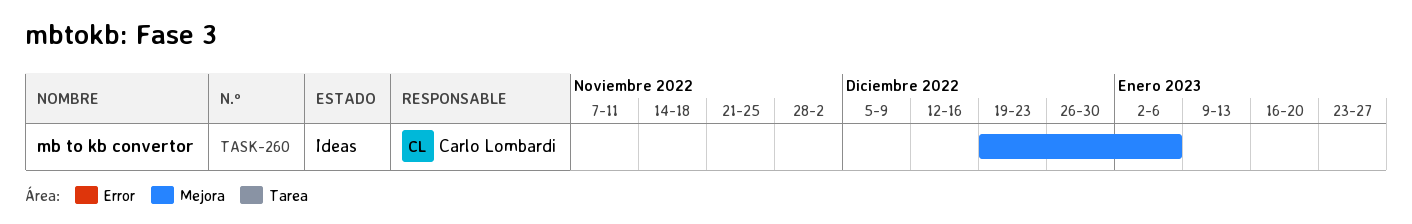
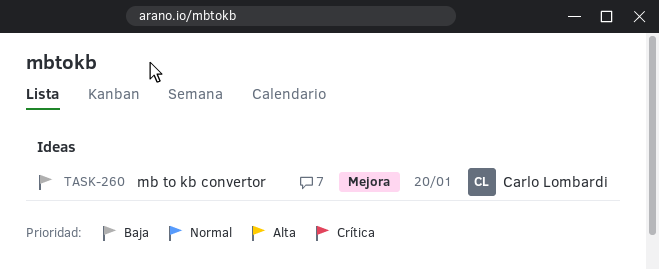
TASK-260, due: Jan 6 -> Jan 20

